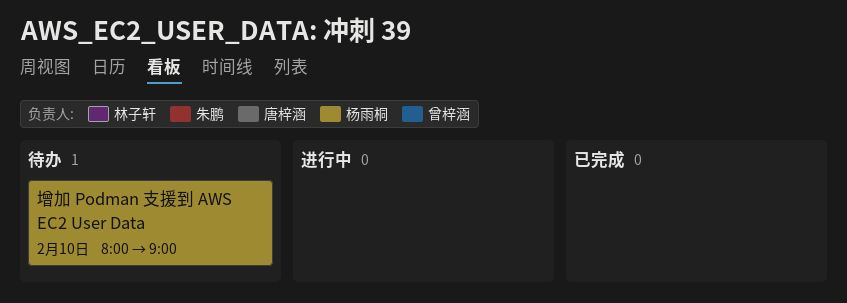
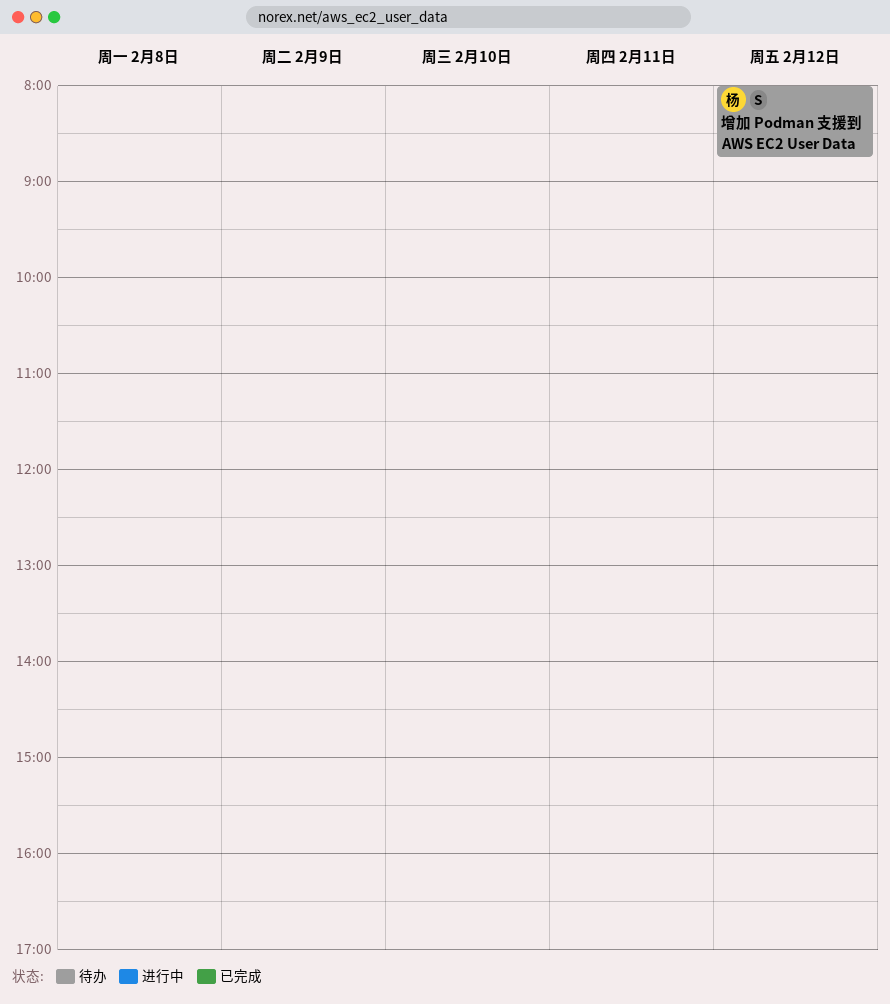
增加 Podman 支援到 AWS EC2 User Data, day: Feb 10 -> Feb 12
增加 Podman 支援到 AWS EC2 User Data, ends: 09:00 -> 08:45

